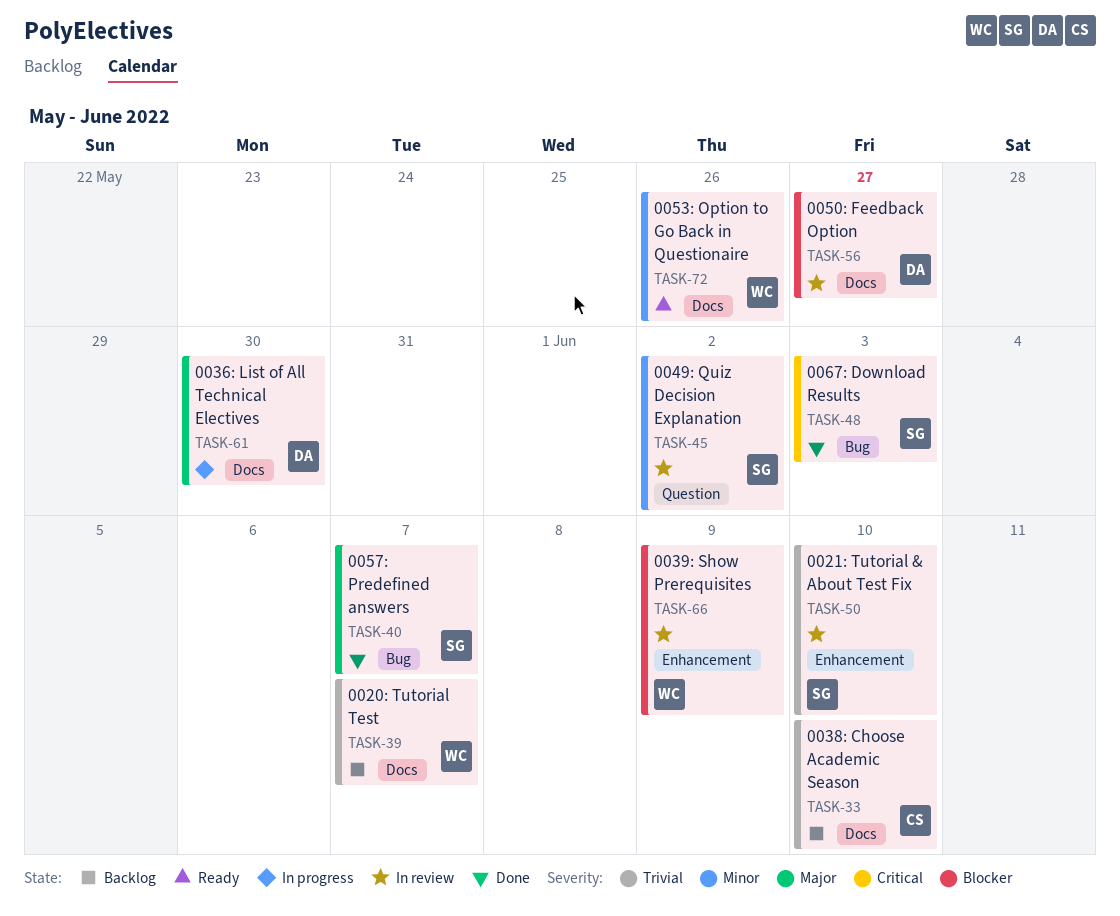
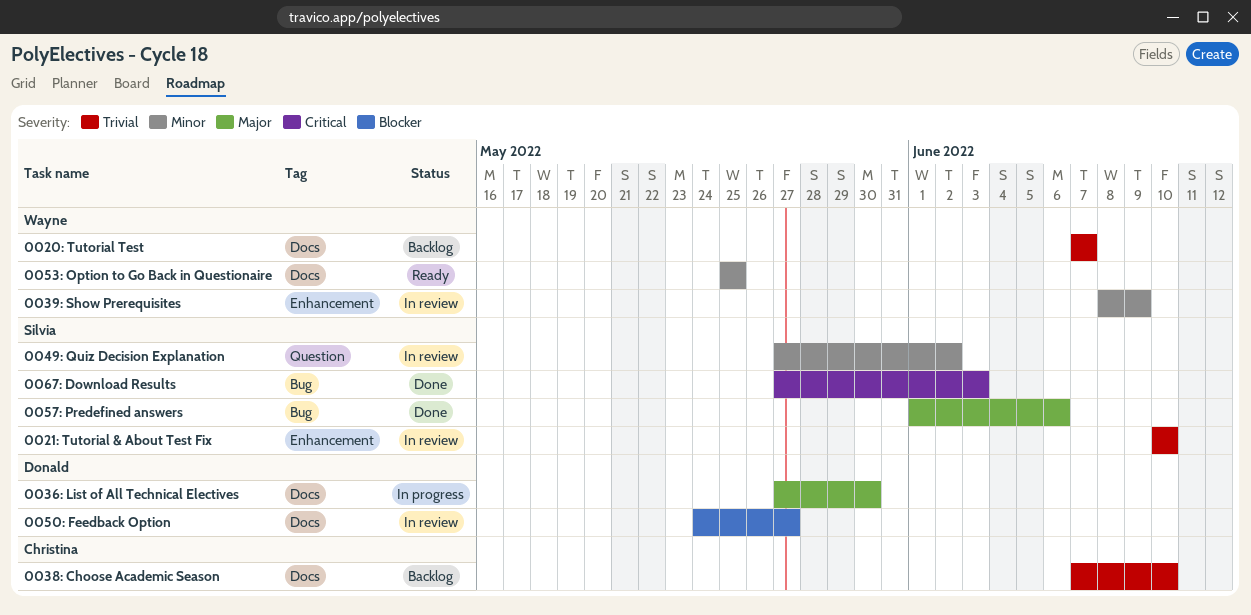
0039: Show Prerequisites, priority: Blocker -> Minor
0053: Option to Go Back in Questionaire, due: May 26 -> May 25
0057: Predefined answers, due: Jun 7 -> Jun 6

